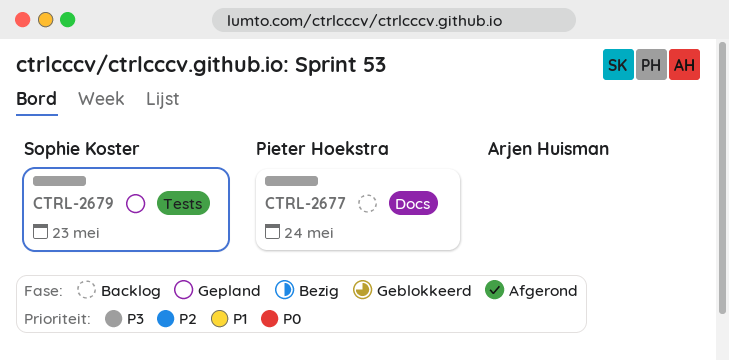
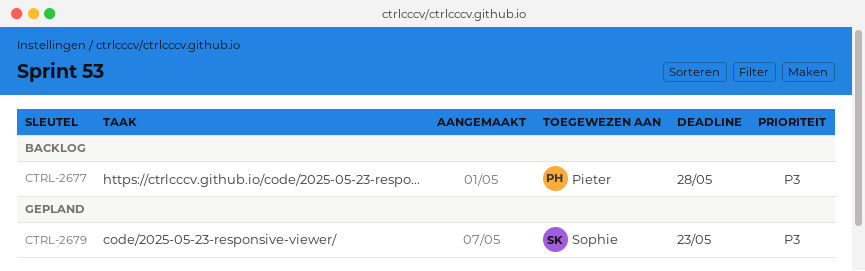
CTRL-2677, due: May 24 -> May 28

